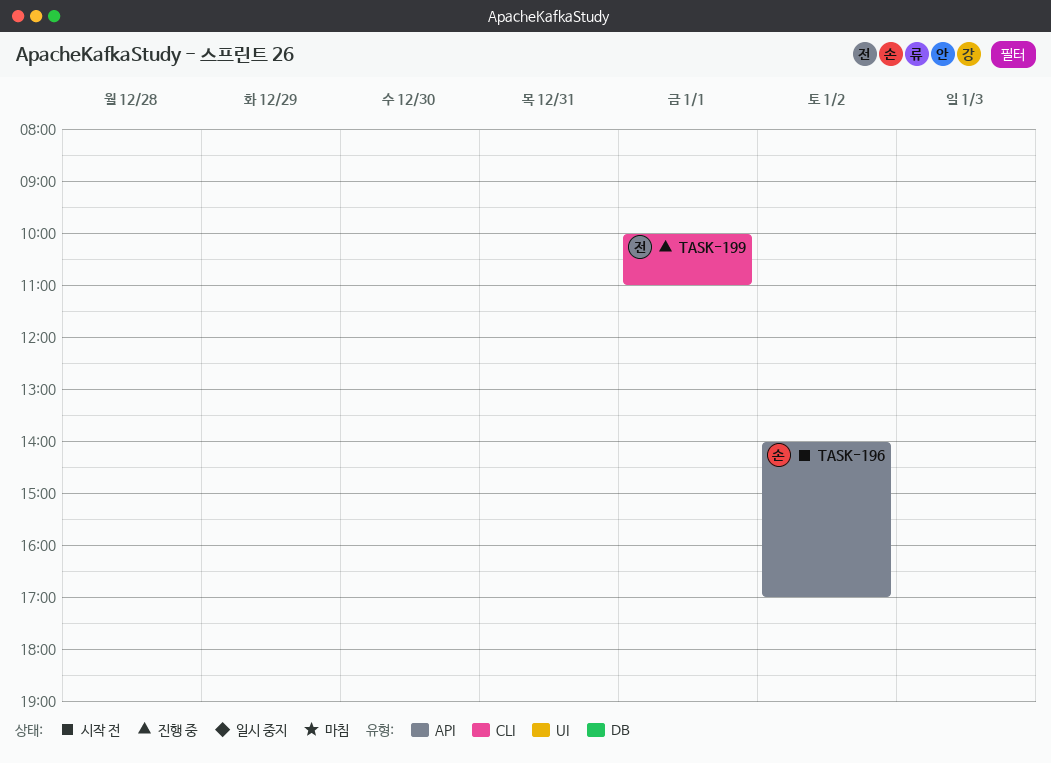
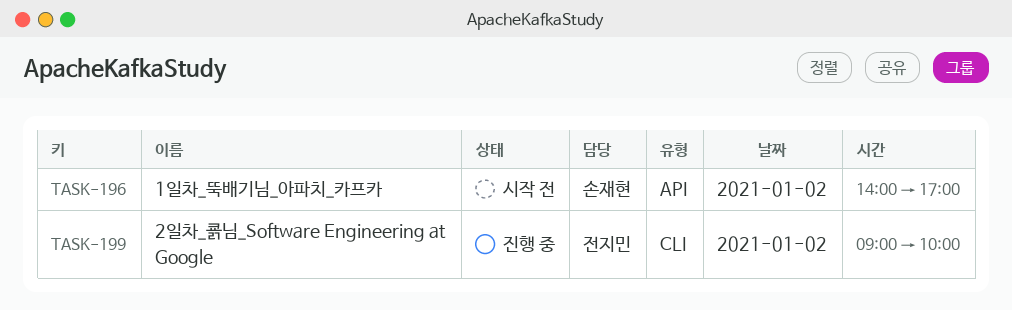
TASK-199, day: Jan 1 -> Jan 2
TASK-199, begins: 10:00 -> 09:00
TASK-199, ends: 11:00 -> 10:00

